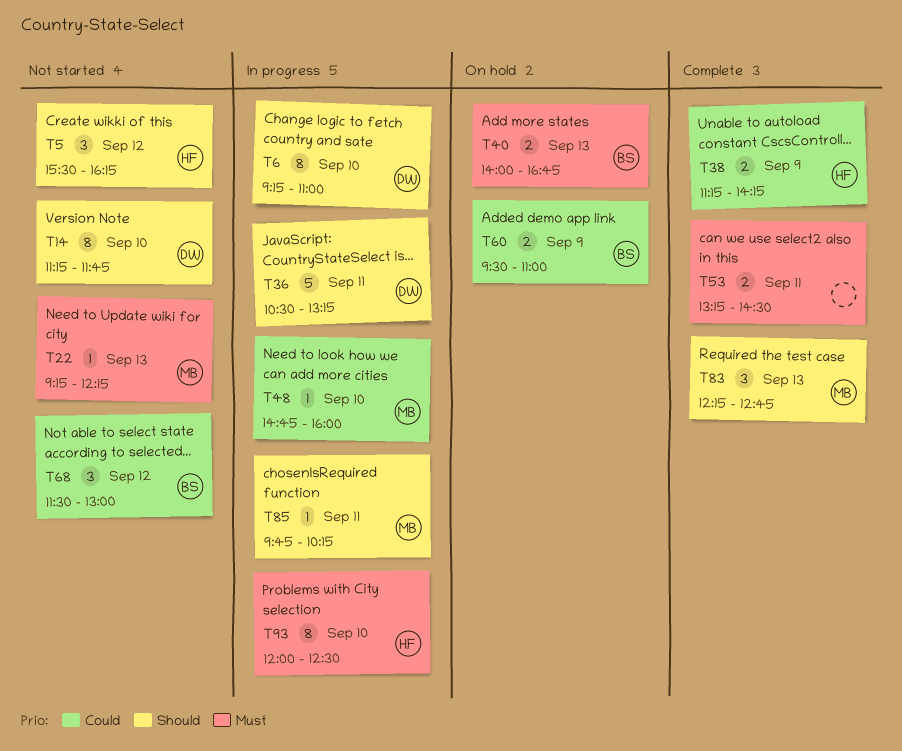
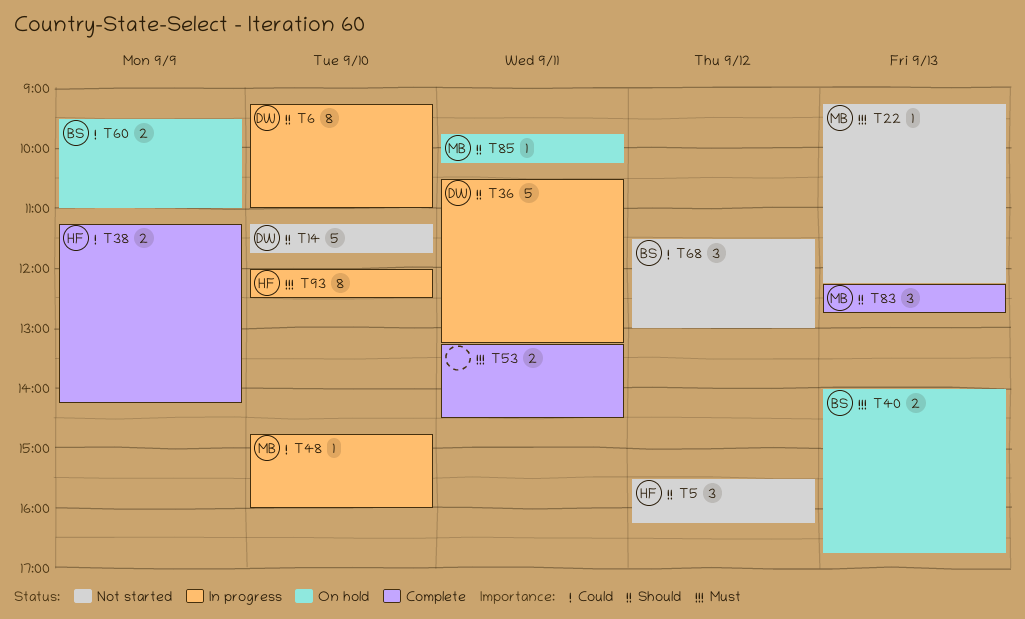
T14, estimate: 8 -> 5
T85, status: In progress -> On hold

